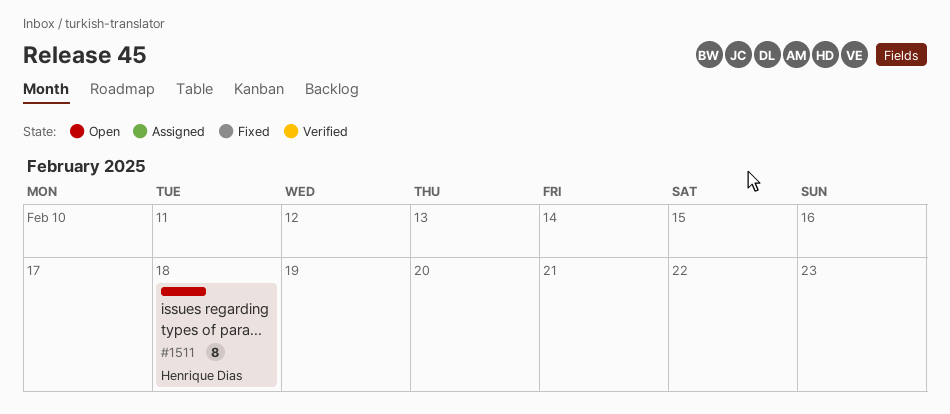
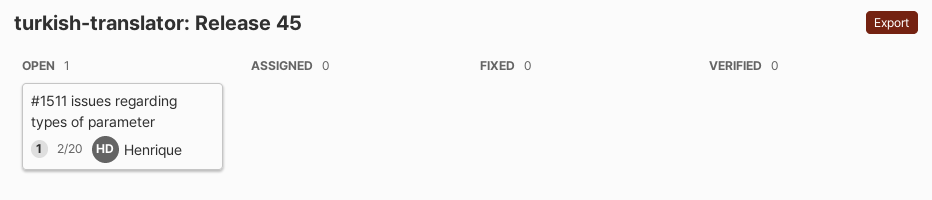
#1511, estimate: 8 -> 1
#1511, due: Feb 18 -> Feb 20

